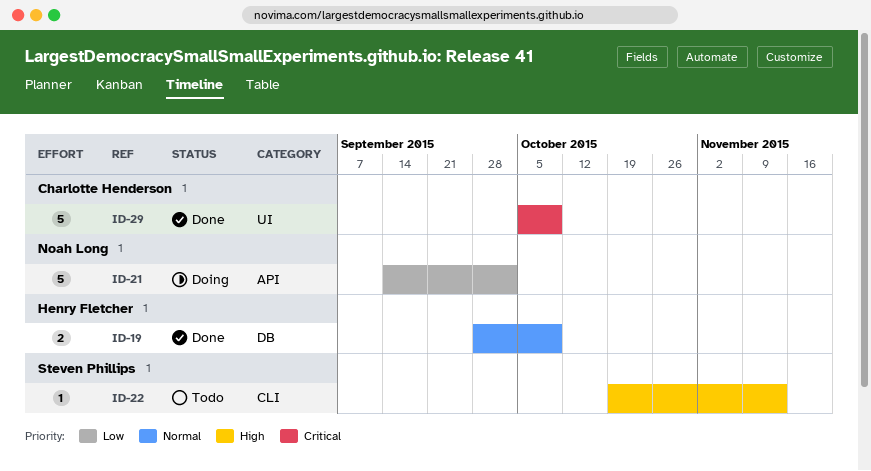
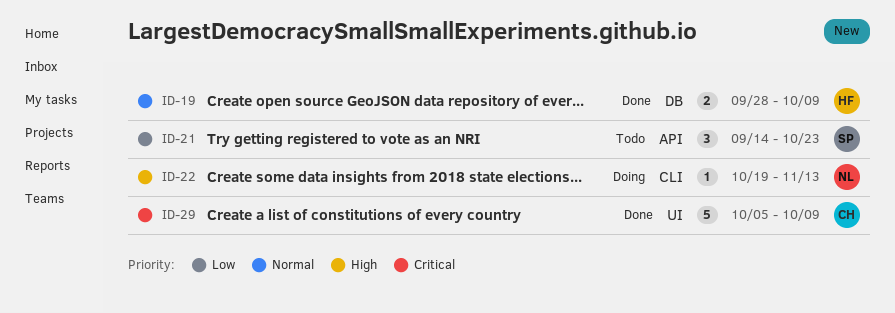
ID-21, status: Doing -> Todo
ID-21, owner: Noah Long -> Steven Phillips
ID-21, estimate: 5 -> 3
ID-21, due: Oct 2 -> Oct 23
ID-22, status: Todo -> Doing
ID-22, owner: Steven Phillips -> Noah Long

